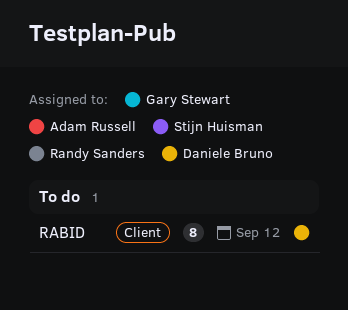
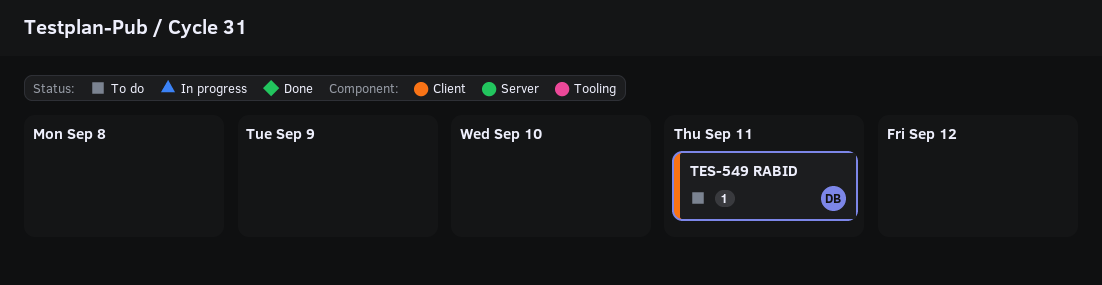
RABID, estimate: 8 -> 1
RABID, due: Sep 12 -> Sep 11

